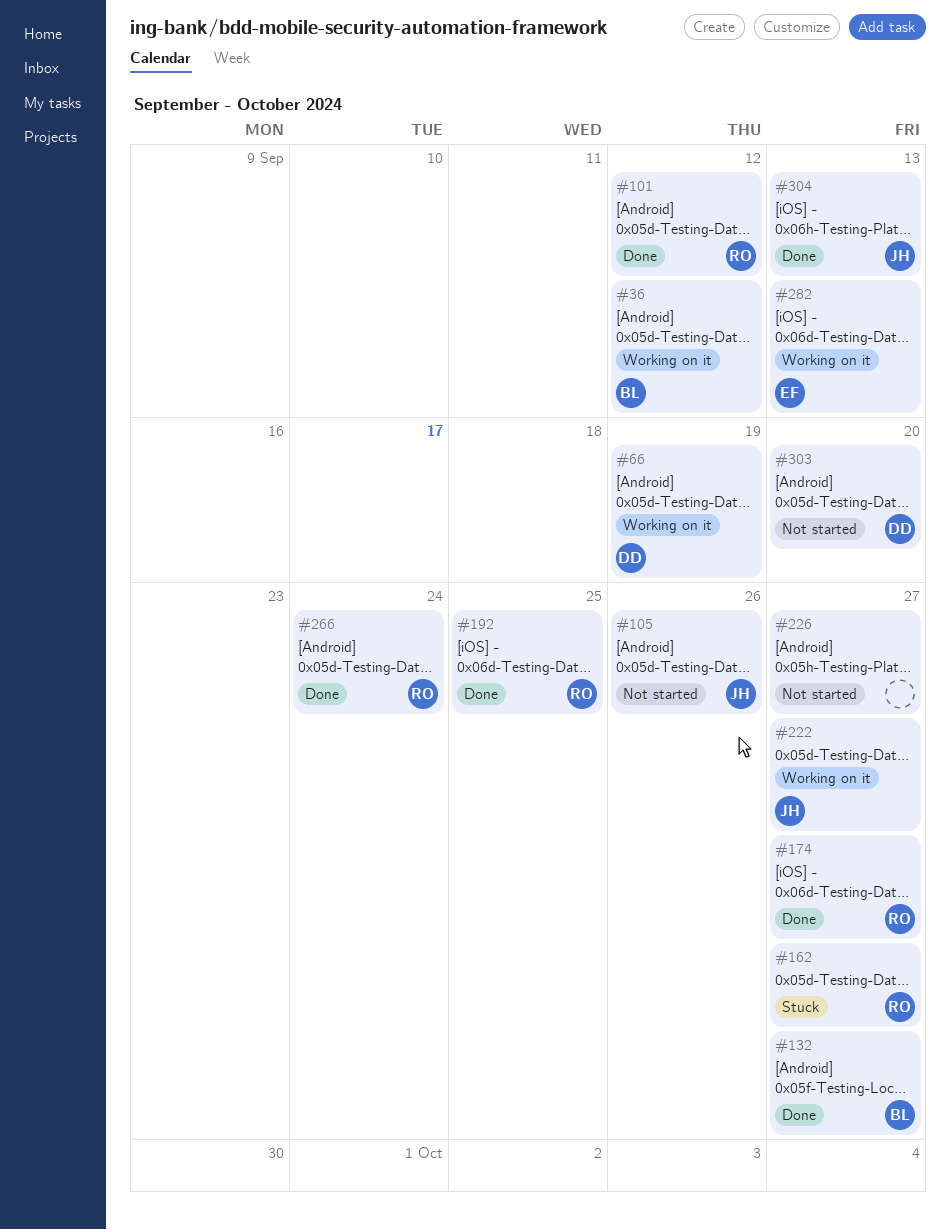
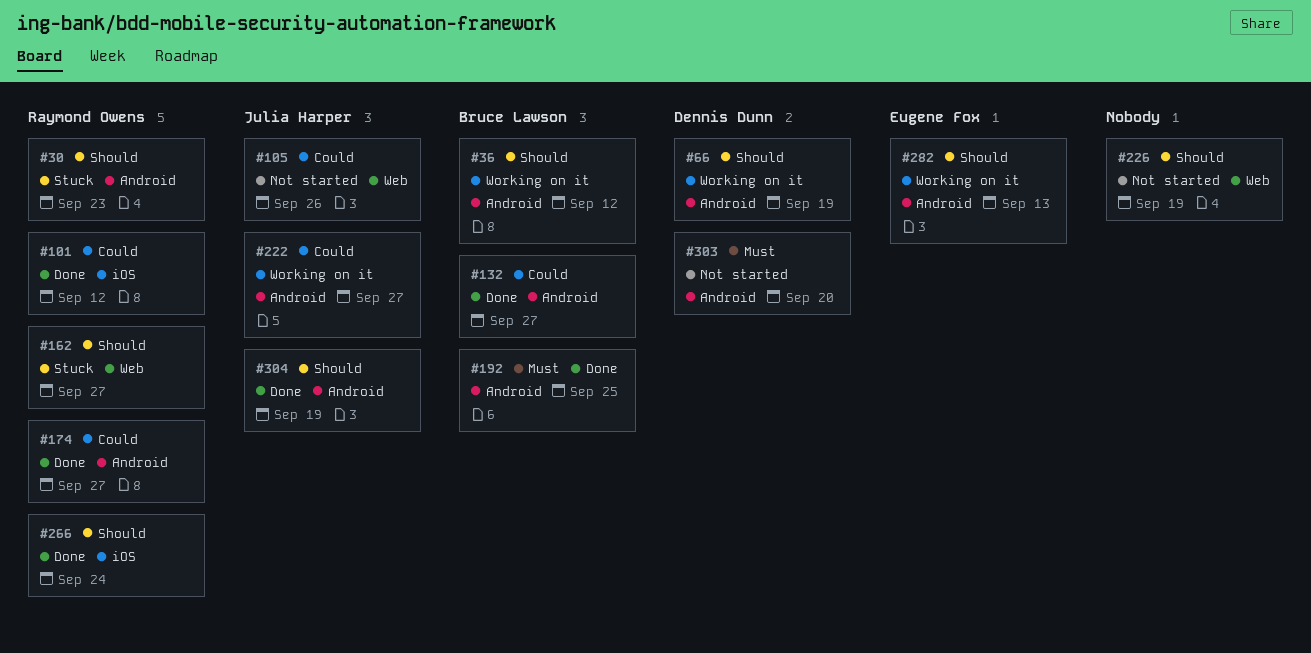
#30: none -> present
#192, owner: Raymond Owens -> Bruce Lawson
#226, due: Sep 27 -> Sep 19
#304, due: Sep 13 -> Sep 19

